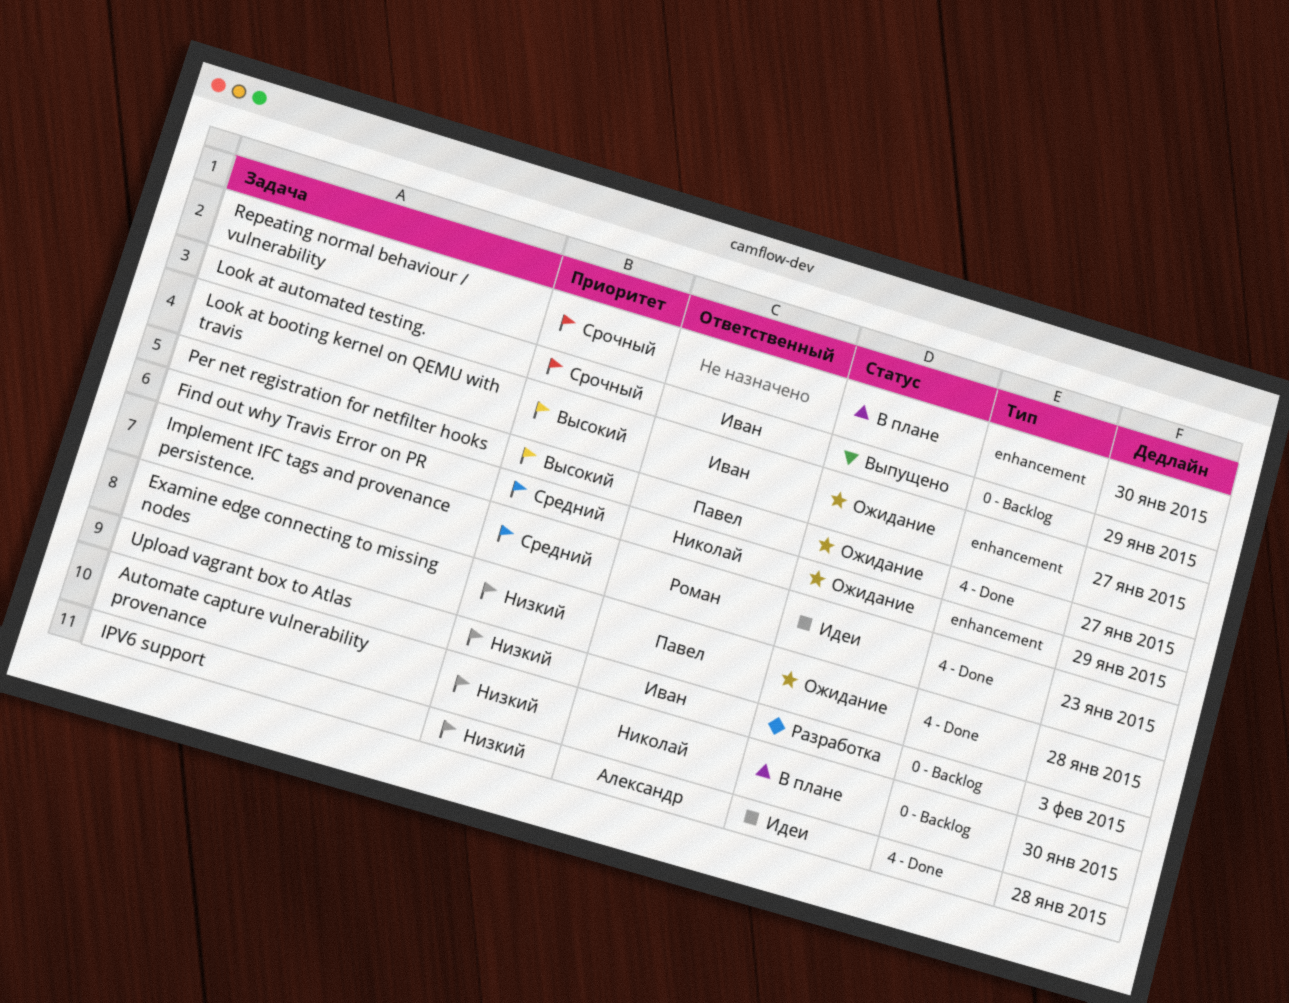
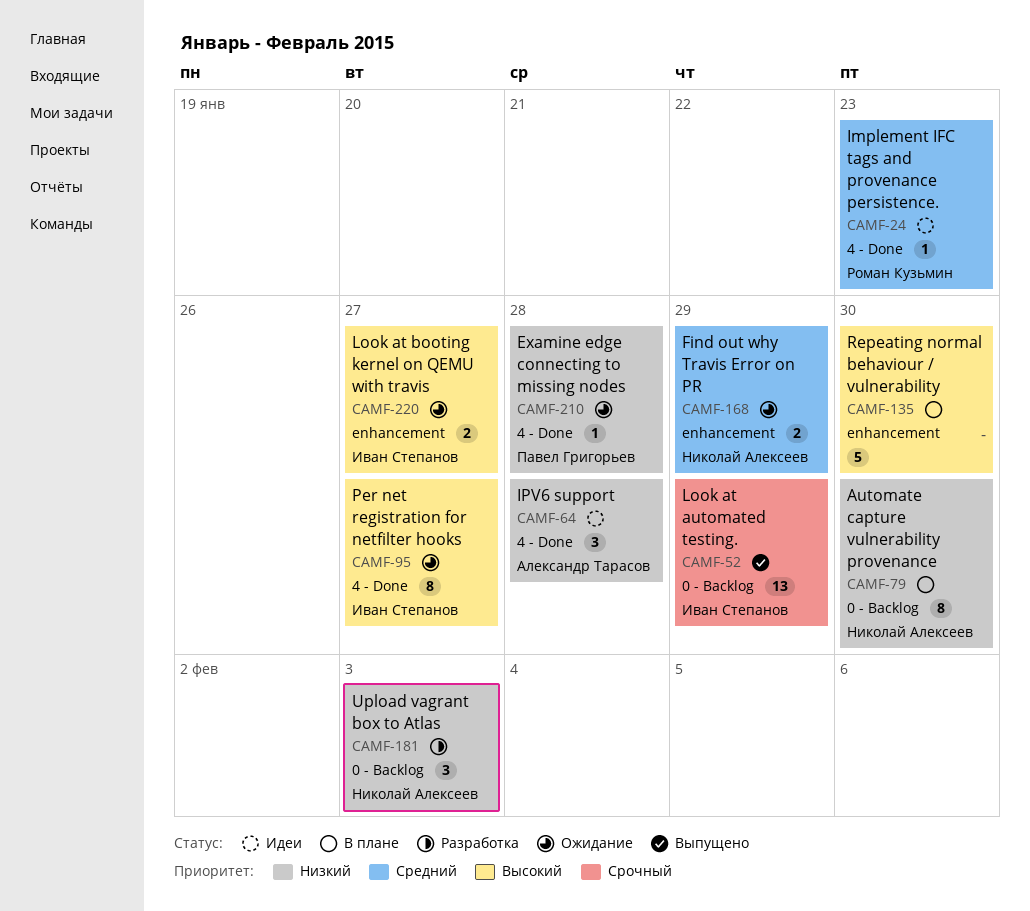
Per net registration for netfilter hooks, owner: Павел Григорьев -> Иван Степанов
Repeating normal behaviour / vulnerability, priority: Срочный -> Высокий
Upload vagrant box to Atlas, owner: Иван Степанов -> Николай Алексеев

